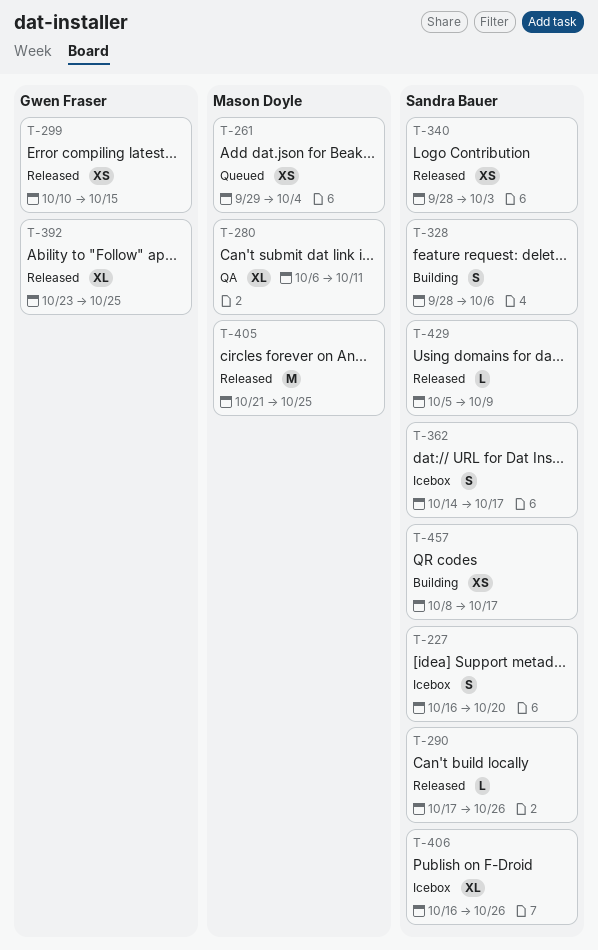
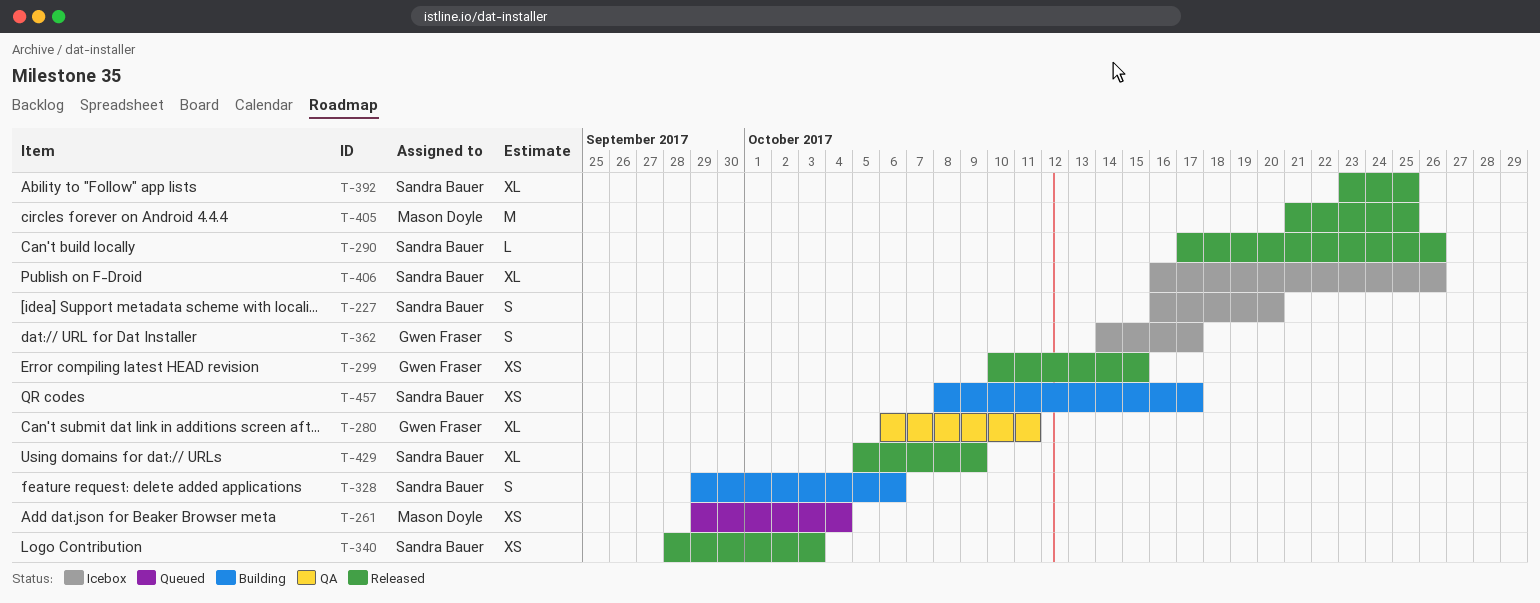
T-280, owner: Mason Doyle -> Gwen Fraser
T-328, start: Sep 28 -> Sep 29
T-362, owner: Sandra Bauer -> Gwen Fraser
T-392, owner: Gwen Fraser -> Sandra Bauer
T-429, estimate: L -> XL

